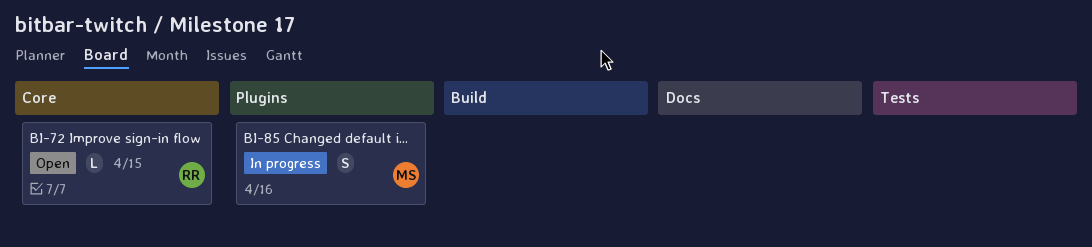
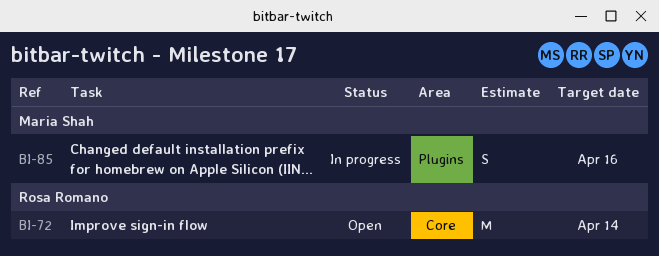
BI-72, estimate: L -> M
BI-72, due: Apr 15 -> Apr 14

